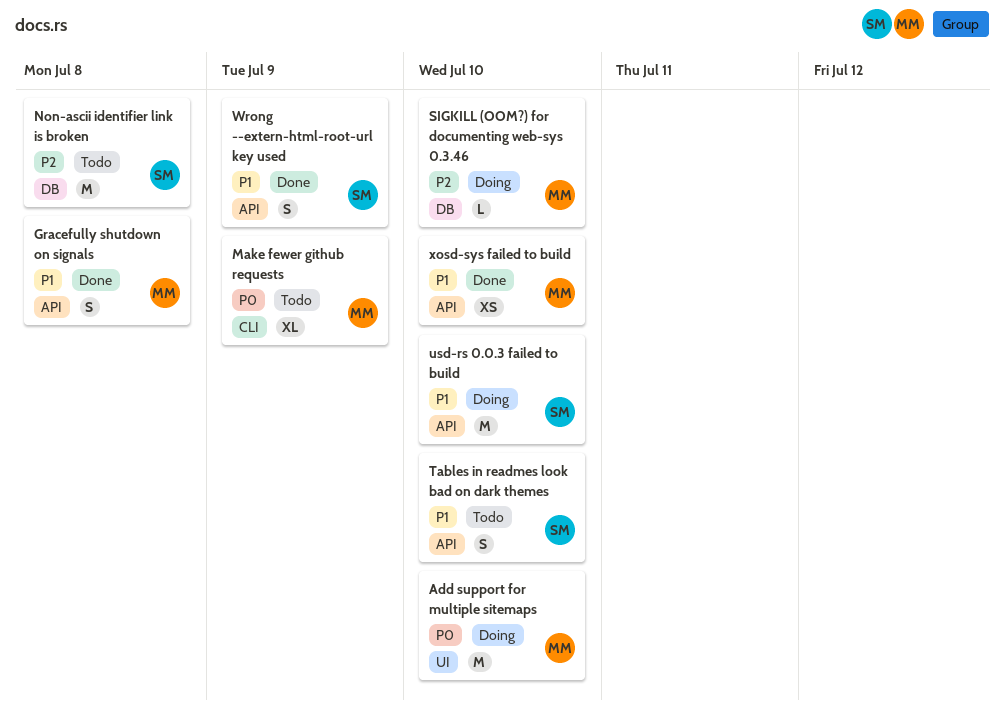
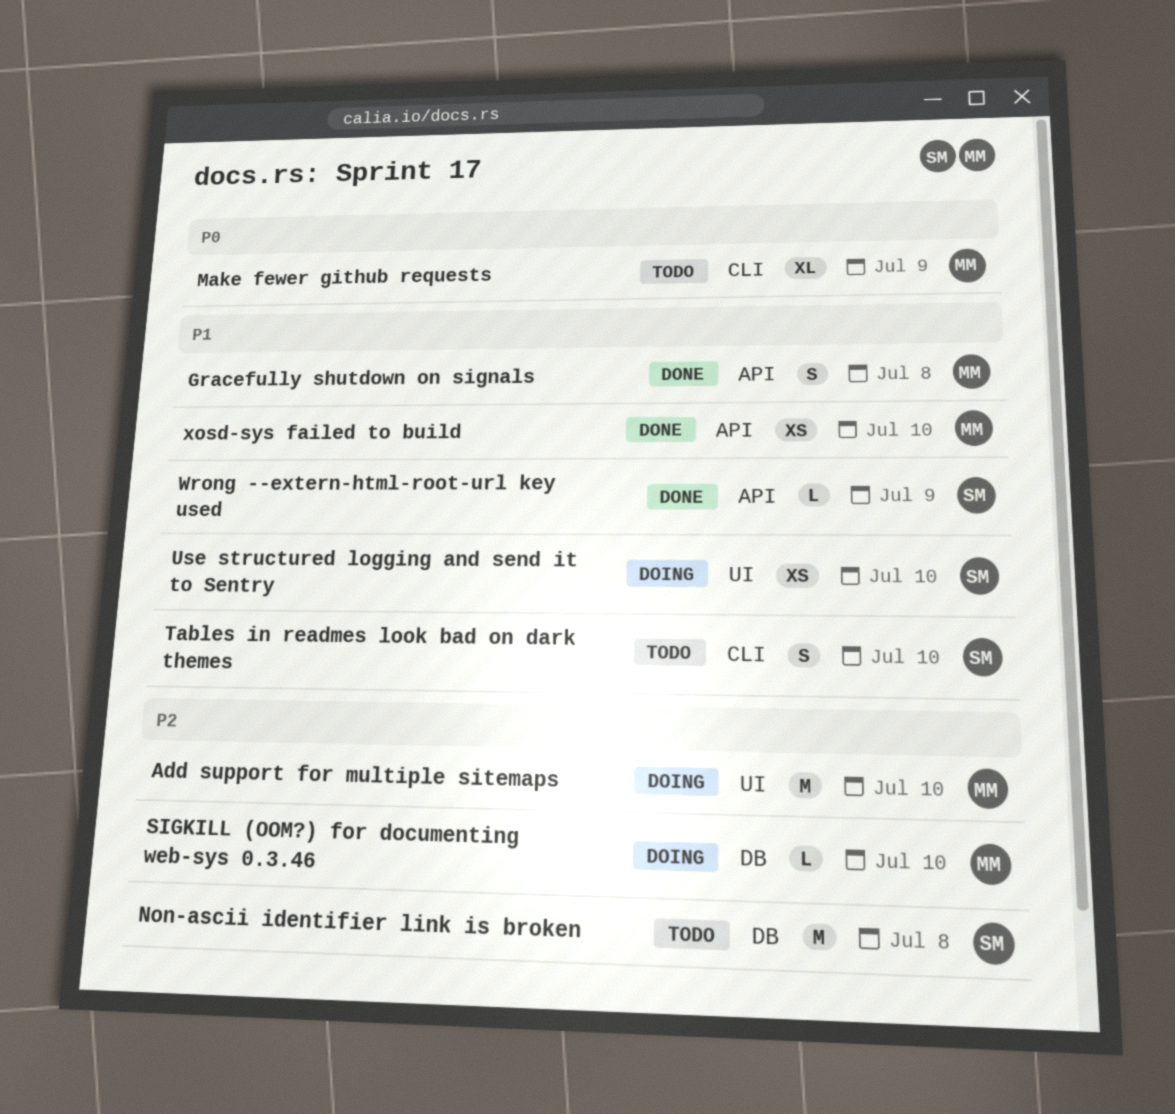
Add support for multiple sitemaps, priority: P0 -> P2
Tables in readmes look bad on dark themes, label: API -> CLI
usd-rs 0.0.3 failed to build: present -> none
Use structured logging and send it to Sentry: none -> present
Wrong --extern-html-root-url key used, estimate: S -> L

